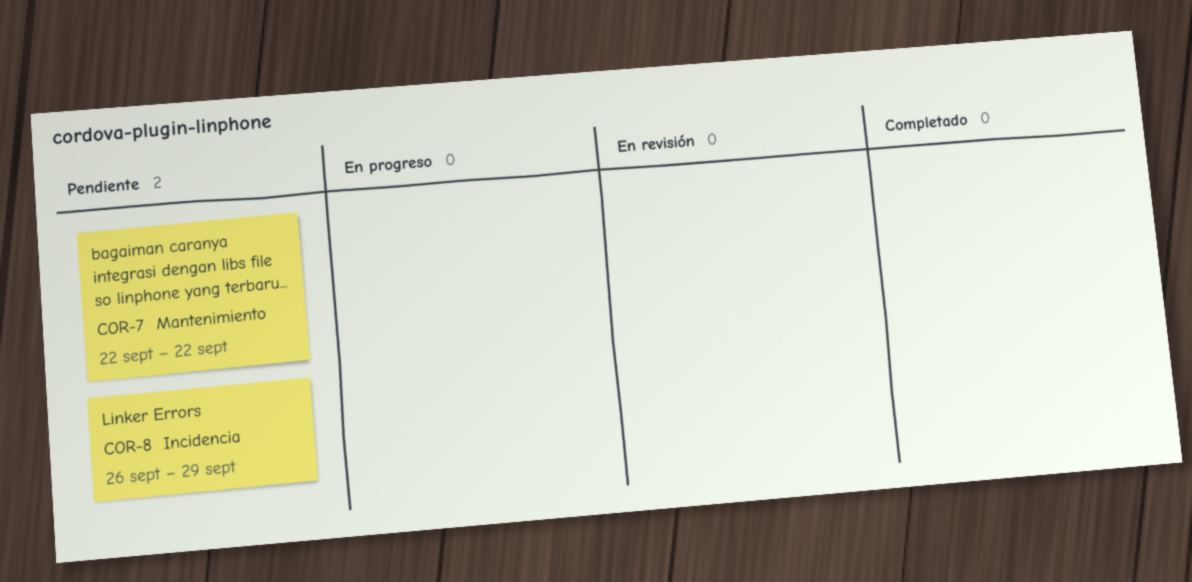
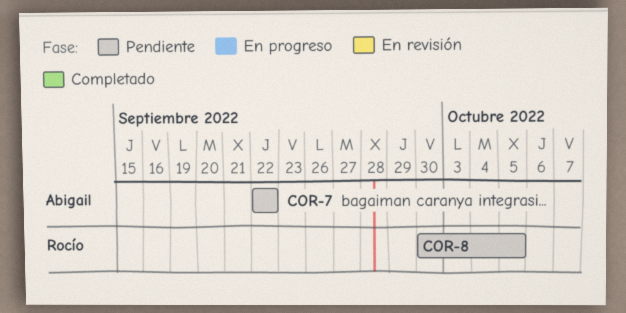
COR-8, start: Sep 26 -> Sep 30
COR-8, due: Sep 29 -> Oct 5

